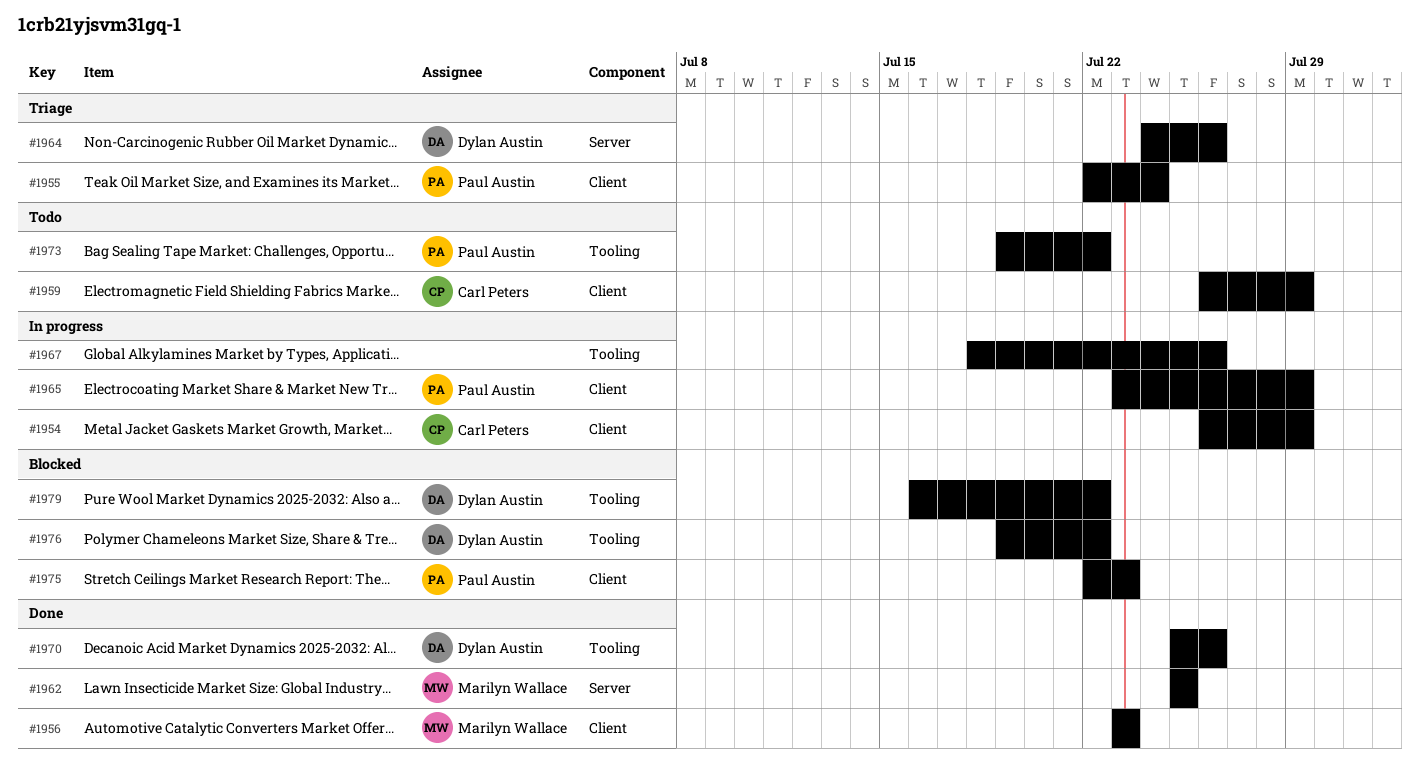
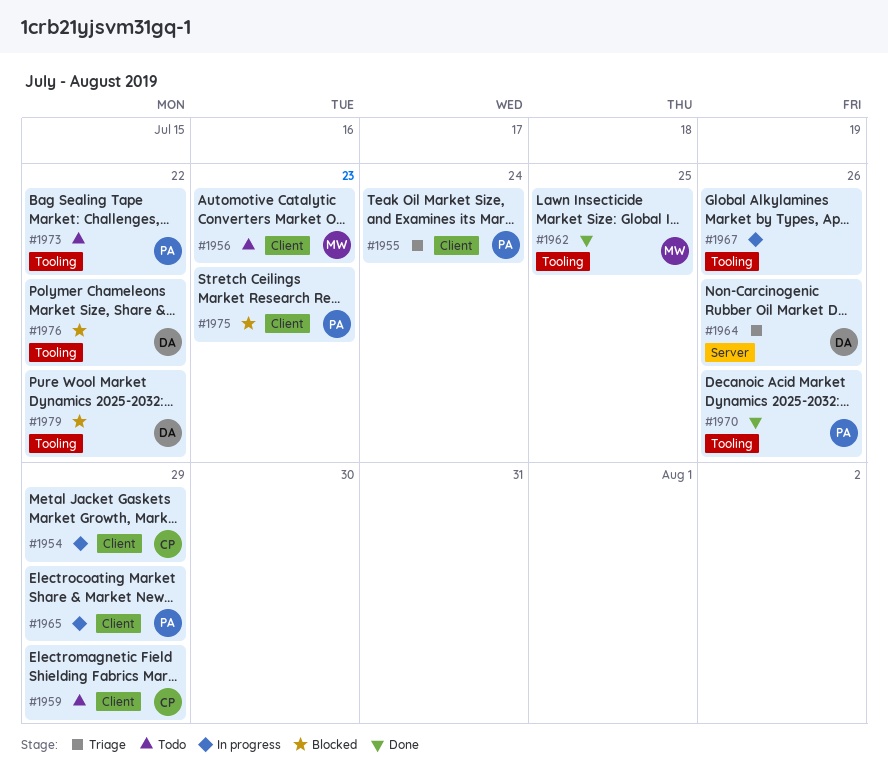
#1956, status: Done -> Todo
#1962, label: Server -> Tooling
#1970, owner: Dylan Austin -> Paul Austin

